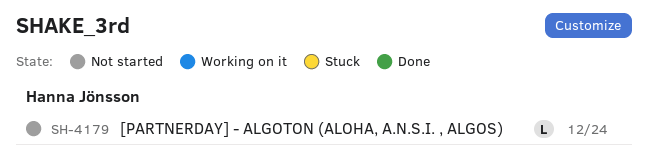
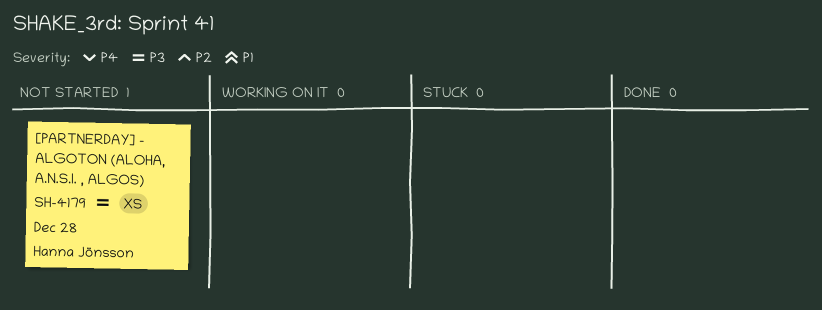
SH-4179, estimate: L -> XS
SH-4179, due: Dec 24 -> Dec 28

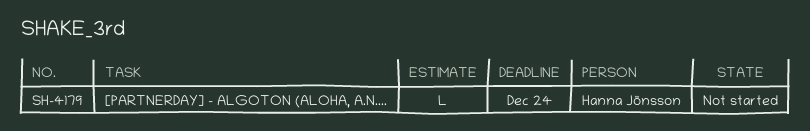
SH-4179, estimate: XS -> L
SH-4179, due: Dec 28 -> Dec 24

